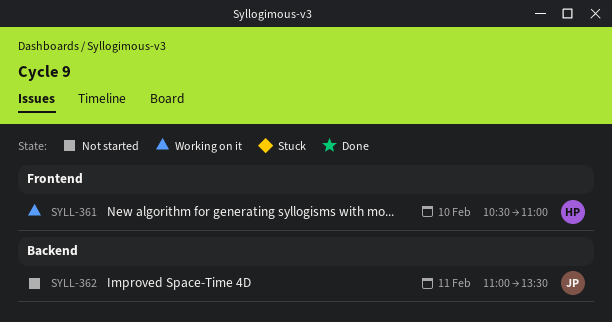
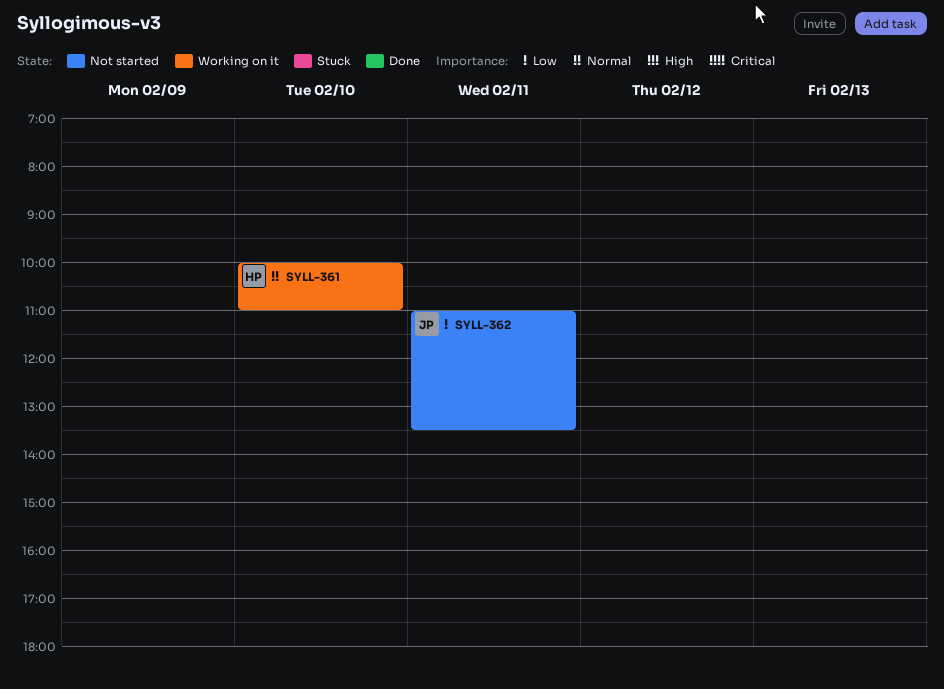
SYLL-361, begins: 10:30 -> 10:00

